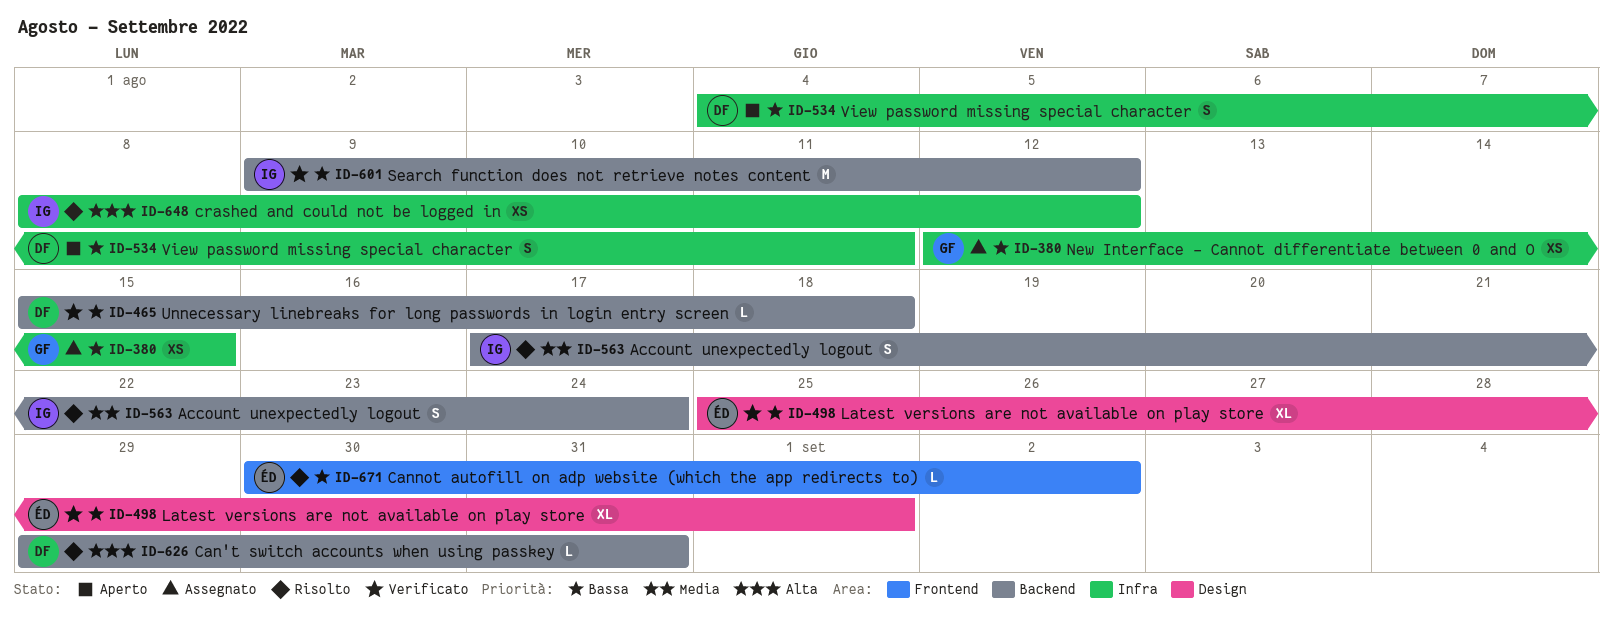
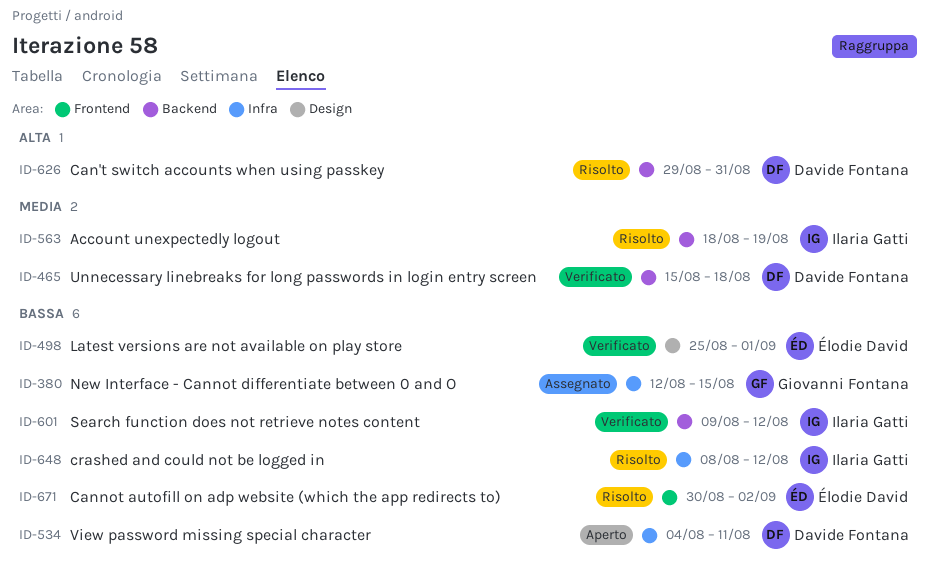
ID-465, priority: Bassa -> Media
ID-563, start: Aug 17 -> Aug 18
ID-563, due: Aug 24 -> Aug 19
ID-648, priority: Alta -> Bassa

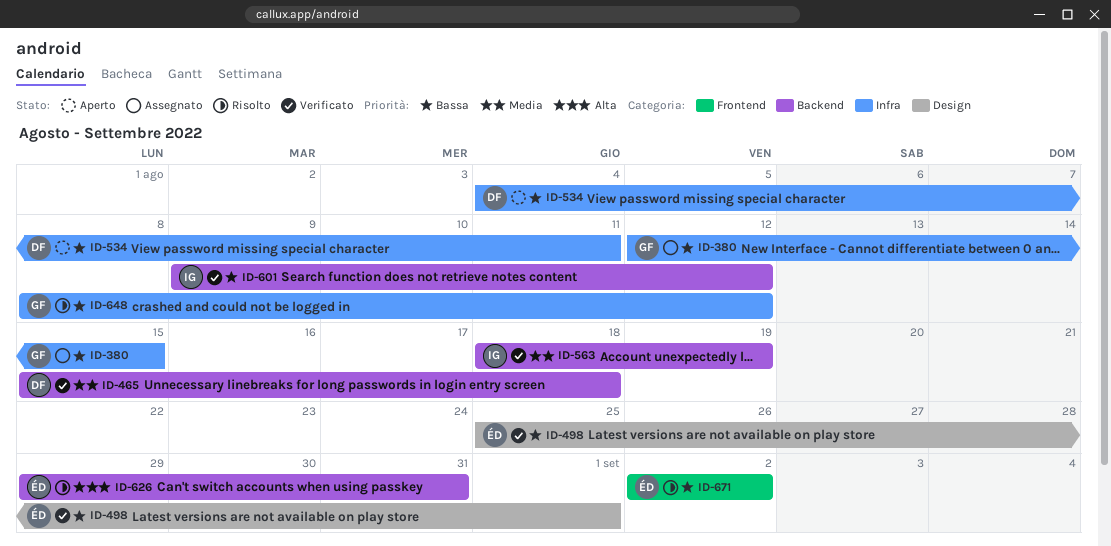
ID-563, status: Risolto -> Verificato
ID-626, owner: Davide Fontana -> Élodie David
ID-648, owner: Ilaria Gatti -> Giovanni Fontana
ID-671, start: Aug 30 -> Sep 2

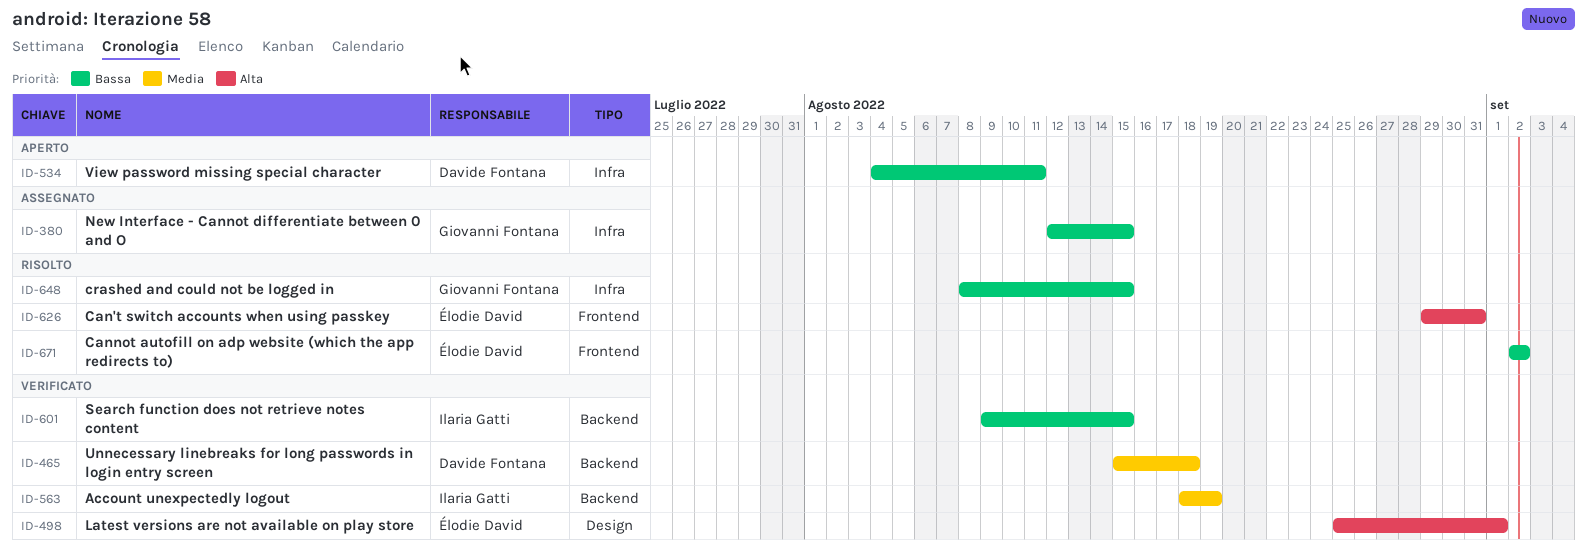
ID-498, priority: Bassa -> Alta
ID-601, due: Aug 12 -> Aug 15
ID-626, label: Backend -> Frontend
ID-648, due: Aug 12 -> Aug 15

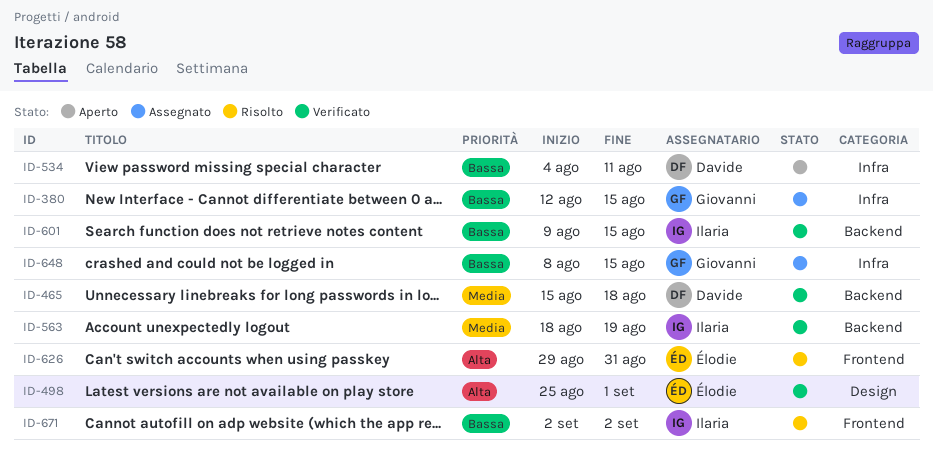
ID-648, status: Risolto -> Assegnato
ID-671, owner: Élodie David -> Ilaria Gatti

